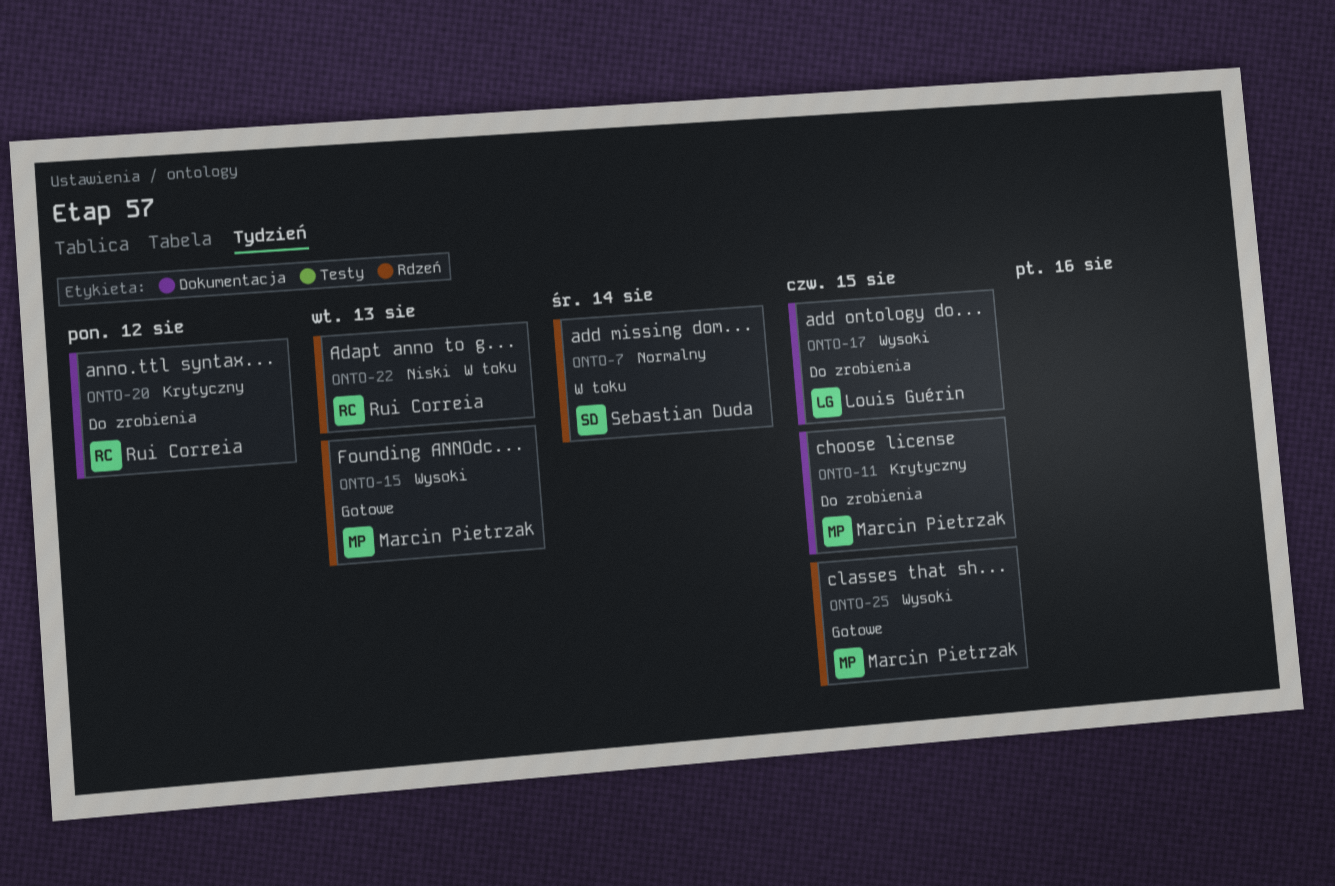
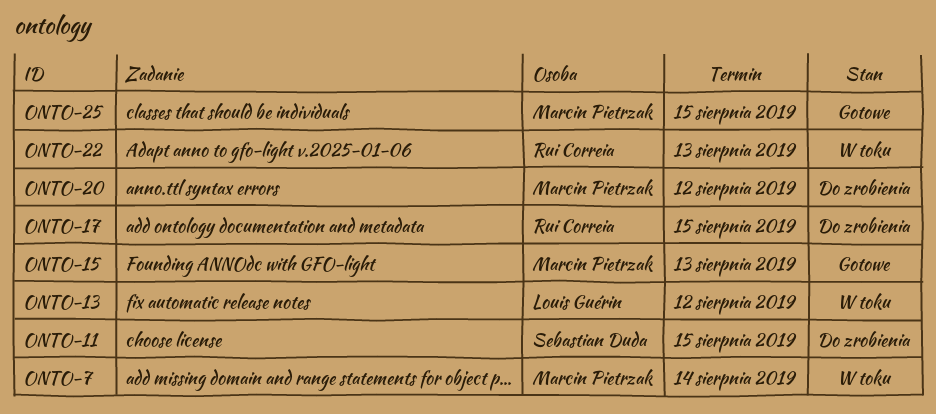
ONTO-7, owner: Sebastian Duda -> Marcin Pietrzak
ONTO-11, owner: Marcin Pietrzak -> Sebastian Duda
ONTO-13: none -> present
ONTO-17, owner: Louis Guérin -> Rui Correia
ONTO-20, owner: Rui Correia -> Marcin Pietrzak

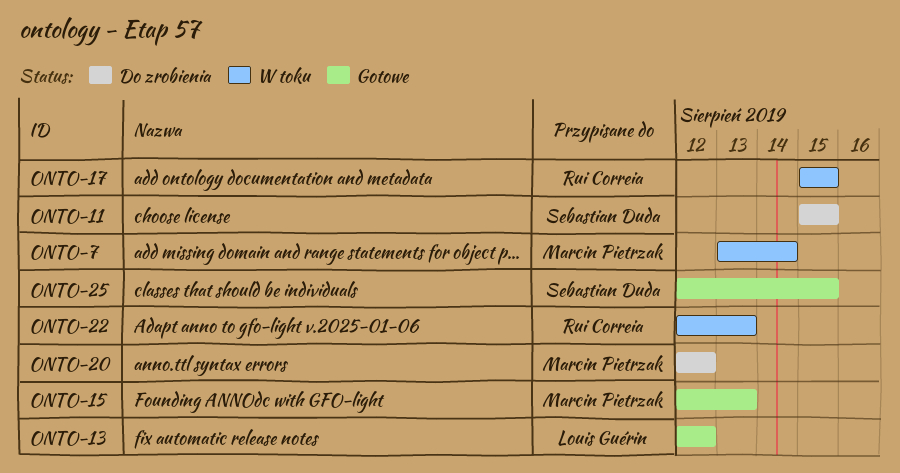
ONTO-13, status: W toku -> Gotowe
ONTO-17, status: Do zrobienia -> W toku
ONTO-25, owner: Marcin Pietrzak -> Sebastian Duda

